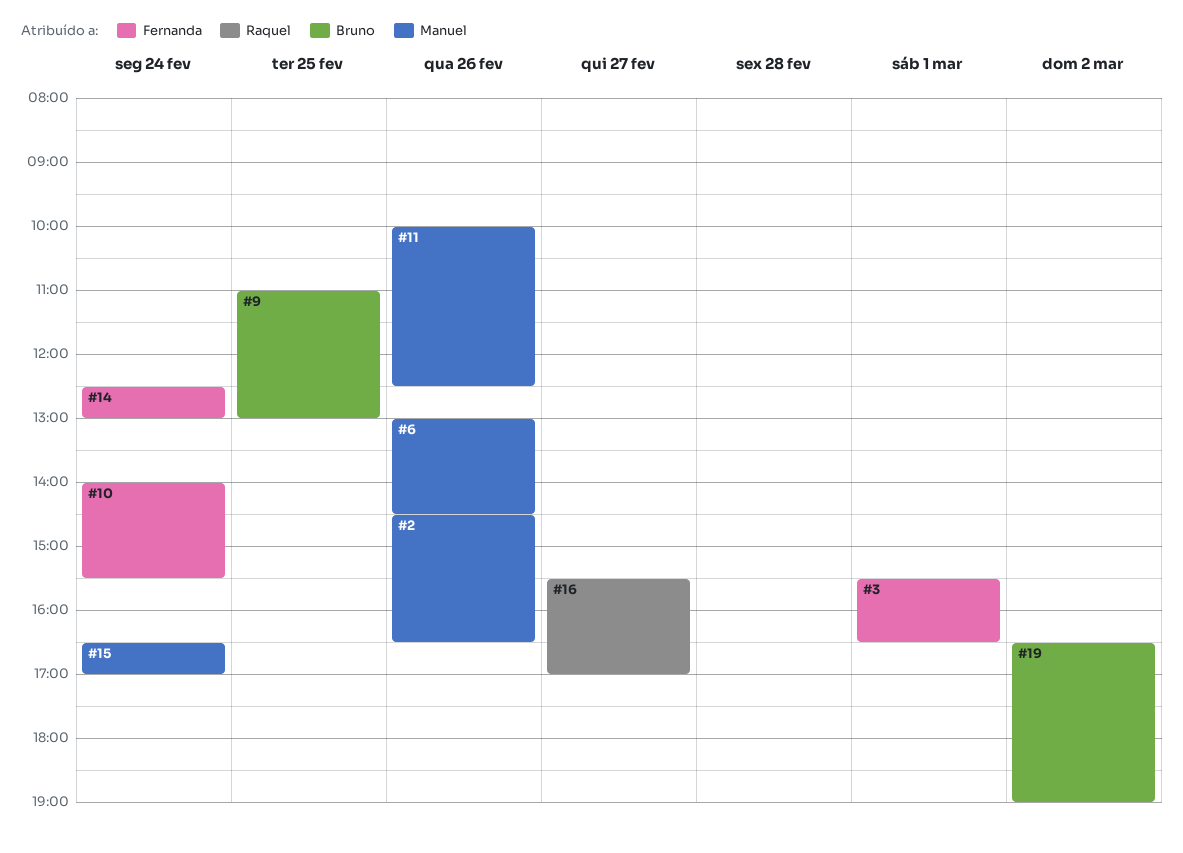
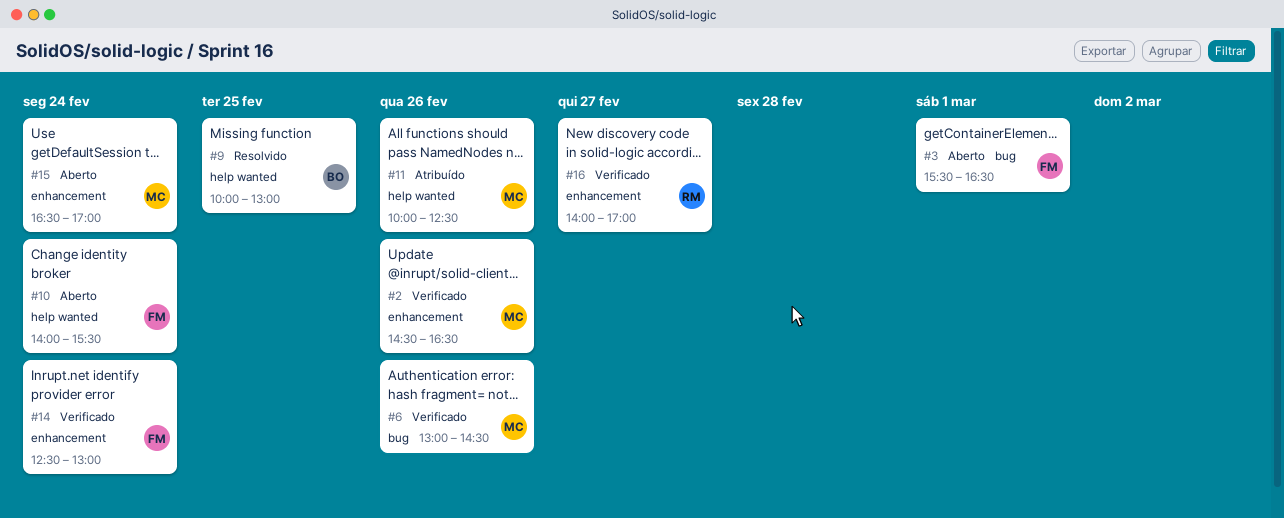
#9, begins: 11:00 -> 10:00
#16, begins: 15:30 -> 14:00
#19: present -> none

